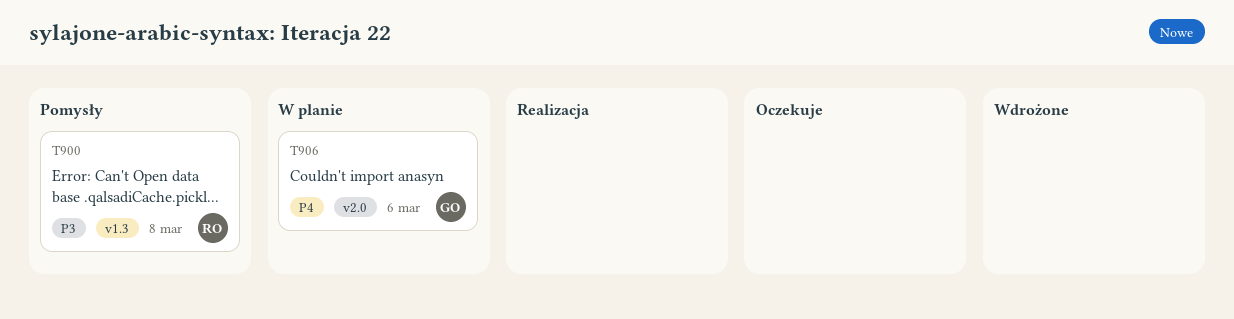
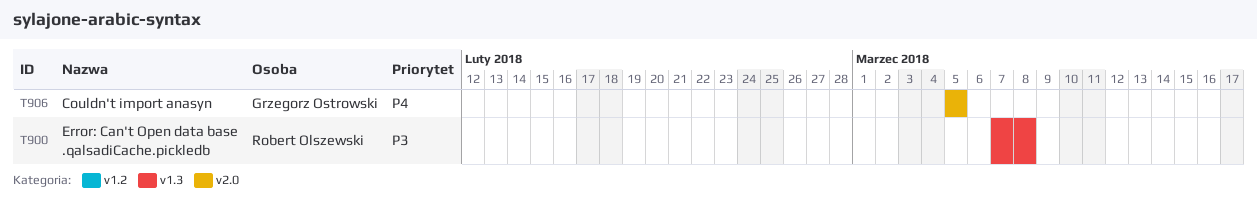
T906, due: Mar 6 -> Mar 5

